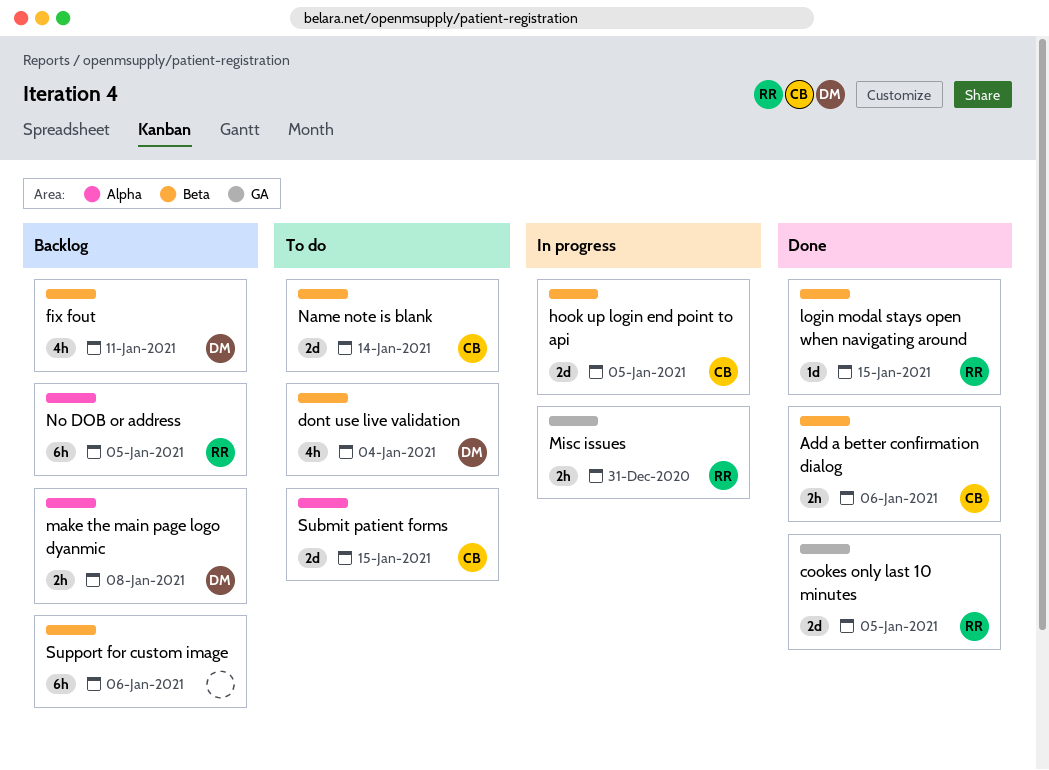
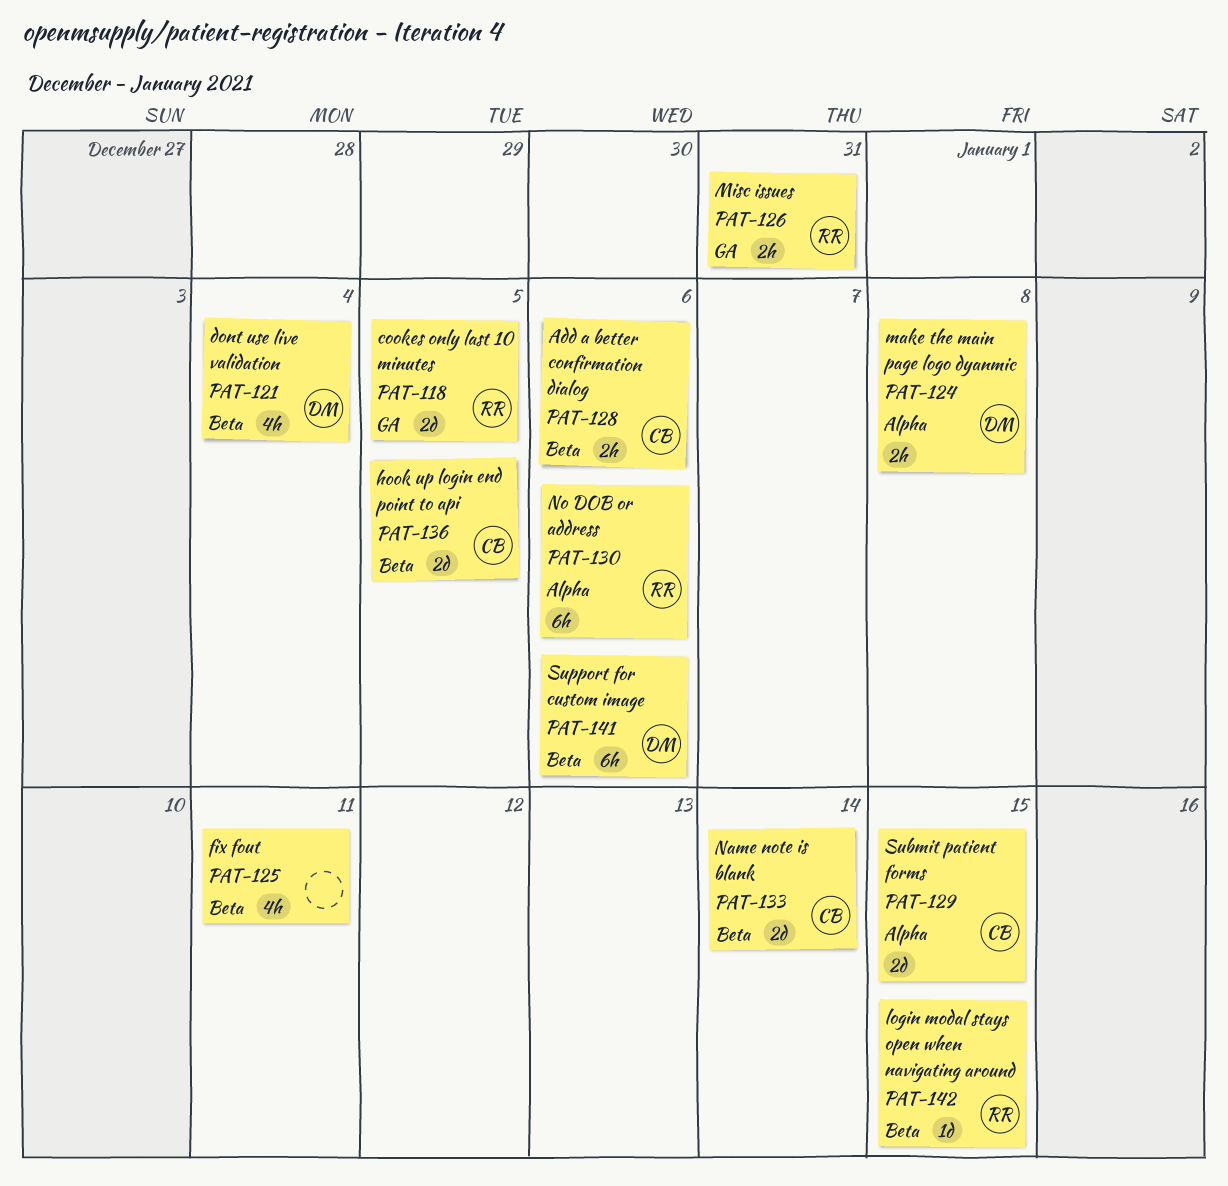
fix fout, owner: DM -> none
No DOB or address, due: Jan 5 -> Jan 6
Support for custom image, owner: none -> DM

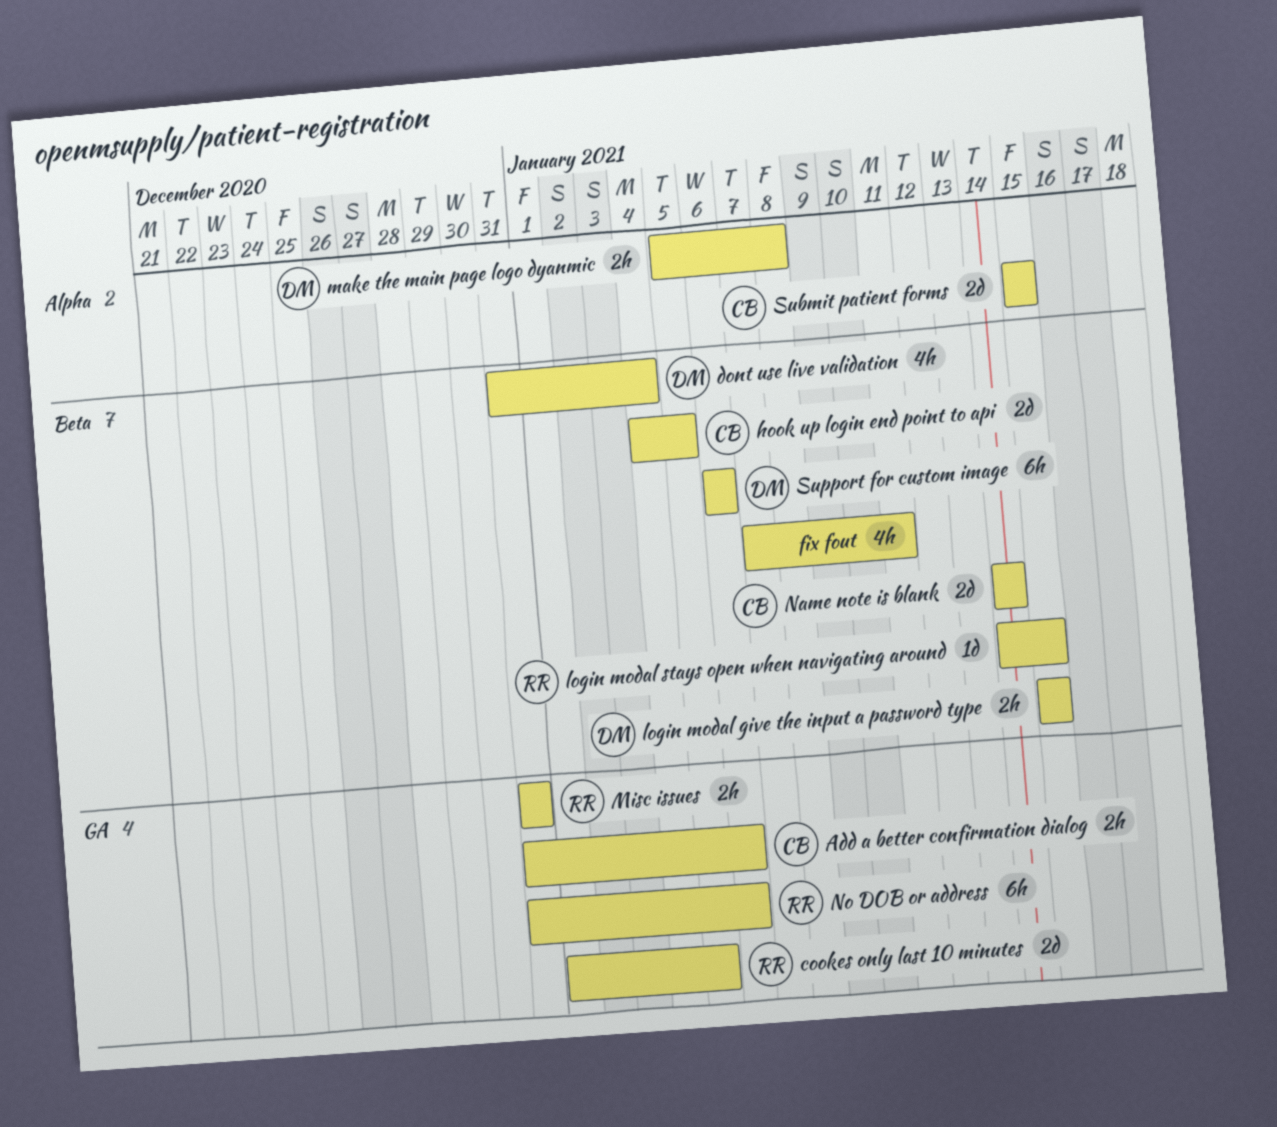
Add a better confirmation dialog, label: Beta -> GA
login modal give the input a password type: none -> present
No DOB or address, label: Alpha -> GA

